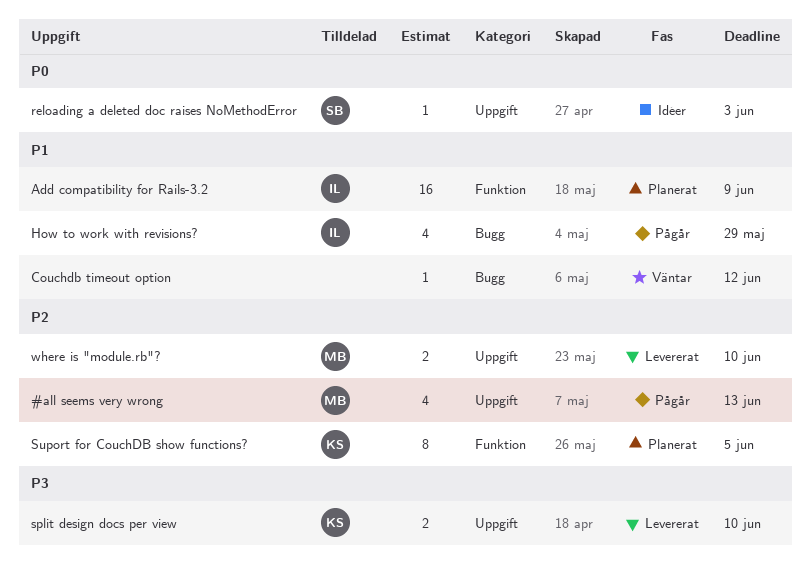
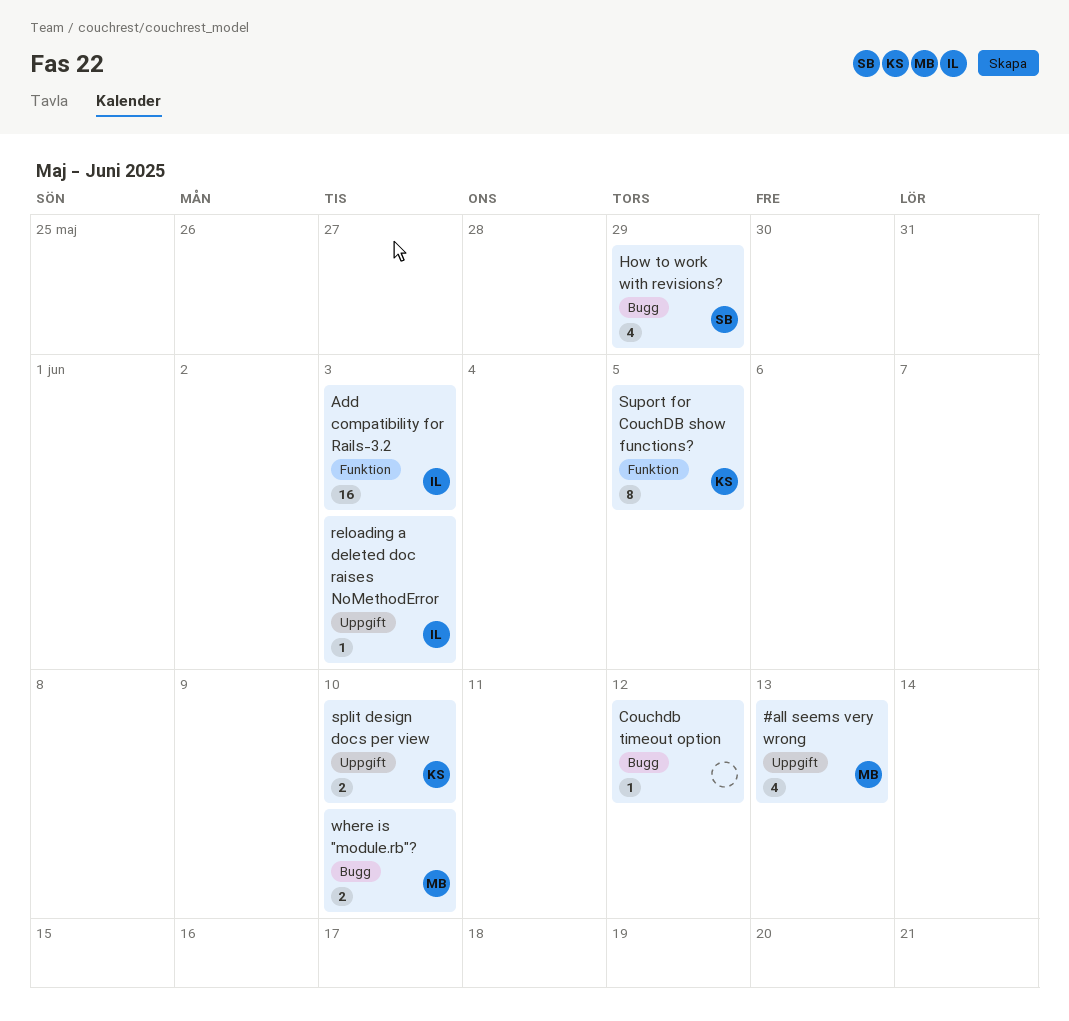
Add compatibility for Rails-3.2, due: Jun 9 -> Jun 3
How to work with revisions?, owner: IL -> SB
reloading a deleted doc raises NoMethodError, owner: SB -> IL
where is "module.rb"?, label: Uppgift -> Bugg

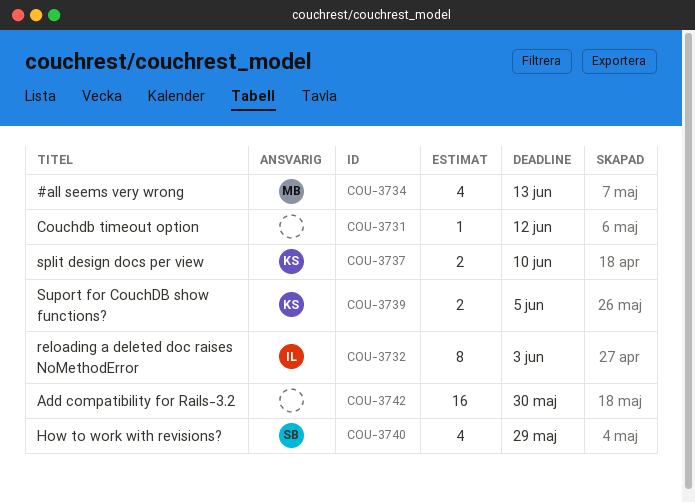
Add compatibility for Rails-3.2, owner: IL -> none
Add compatibility for Rails-3.2, due: Jun 3 -> May 30
reloading a deleted doc raises NoMethodError, estimate: 1 -> 8
Suport for CouchDB show functions?, estimate: 8 -> 2
where is "module.rb"?: present -> none

